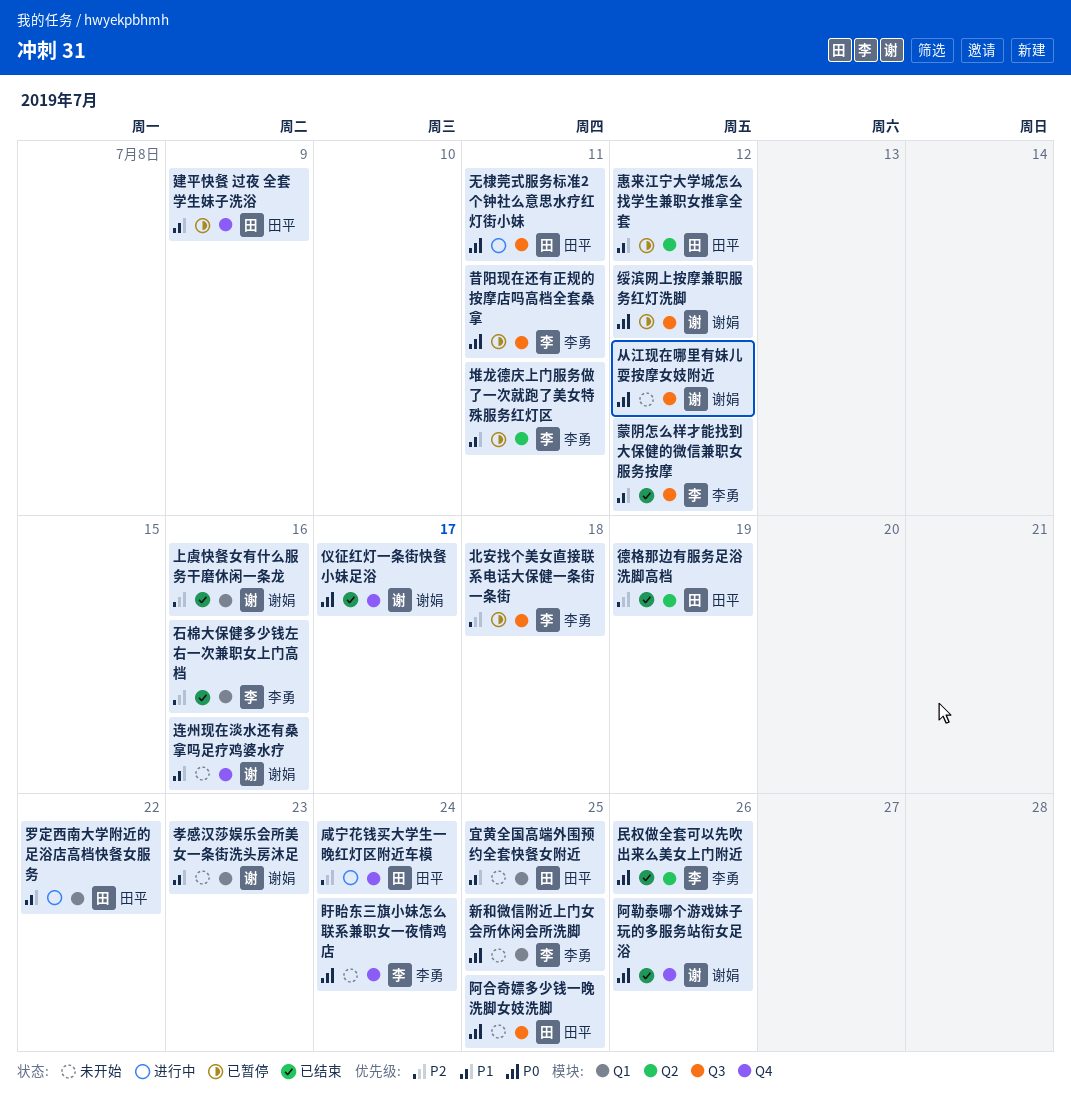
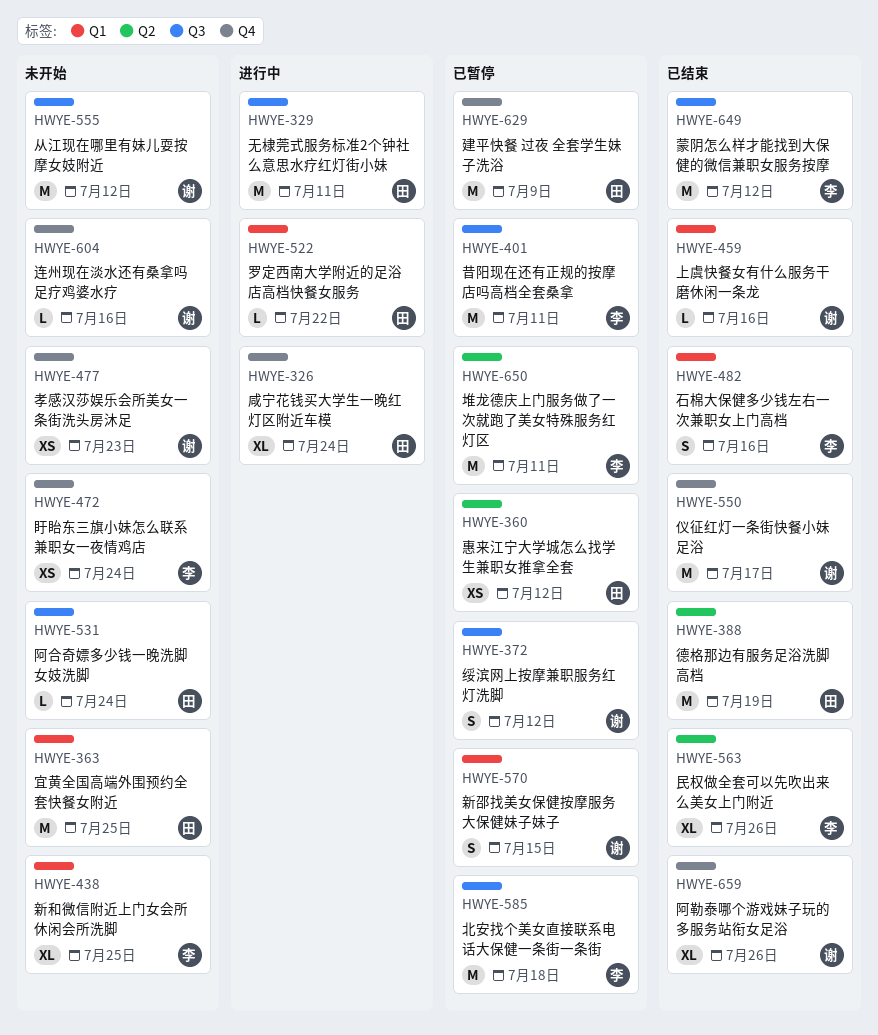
孝感汉莎娱乐会所美女一条街洗头房沐足, label: Q1 -> Q4
新邵找美女保健按摩服务大保健妹子妹子: none -> present
阿合奇嫖多少钱一晚洗脚女妓洗脚, due: Jul 25 -> Jul 24

